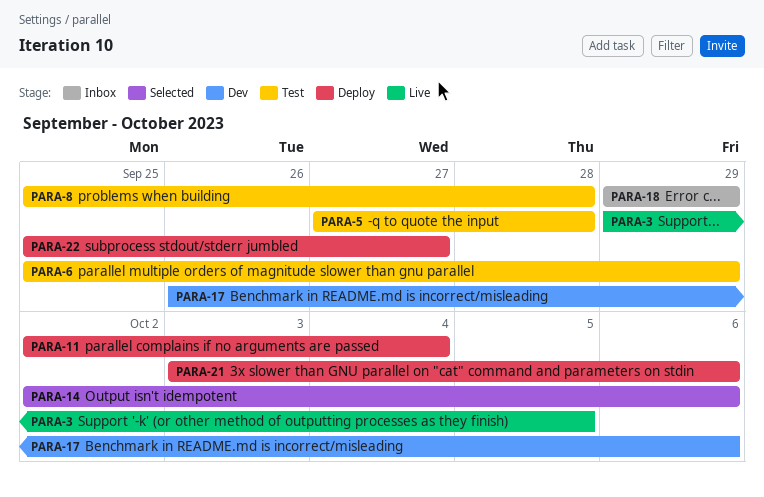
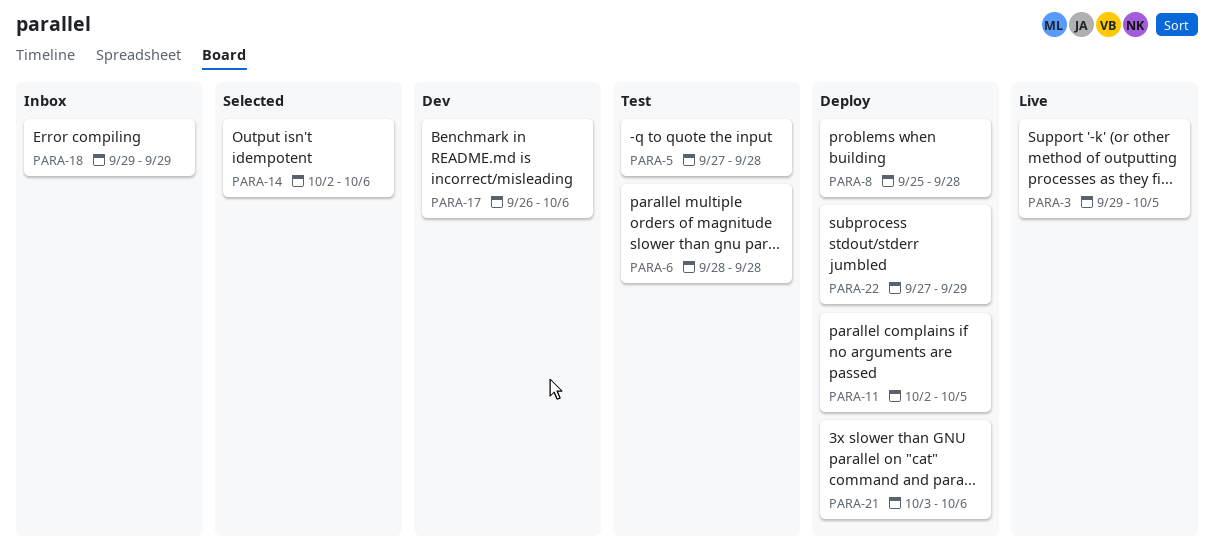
PARA-6, start: Sep 25 -> Sep 28
PARA-6, due: Sep 29 -> Sep 28
PARA-8, status: Test -> Deploy
PARA-11, due: Oct 4 -> Oct 5
PARA-22, start: Sep 25 -> Sep 27
PARA-22, due: Sep 27 -> Sep 29

